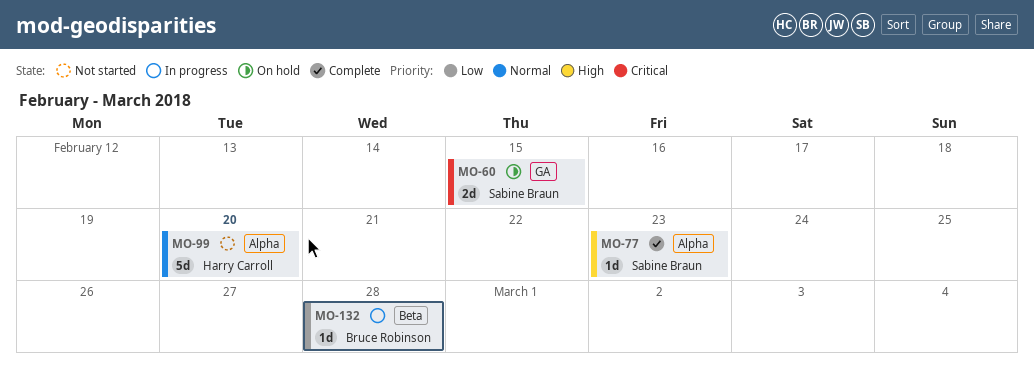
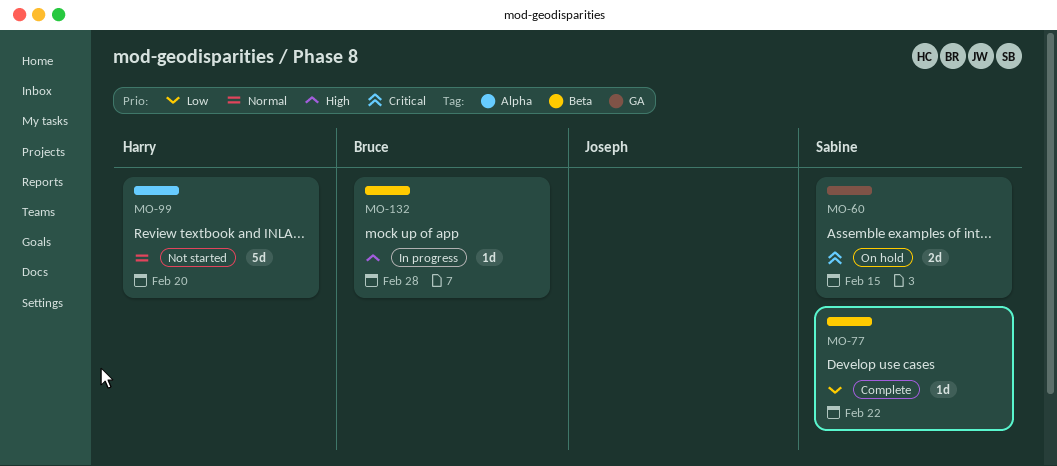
MO-77, priority: High -> Low
MO-77, label: Alpha -> Beta
MO-77, due: Feb 23 -> Feb 22
MO-132, priority: Low -> High

